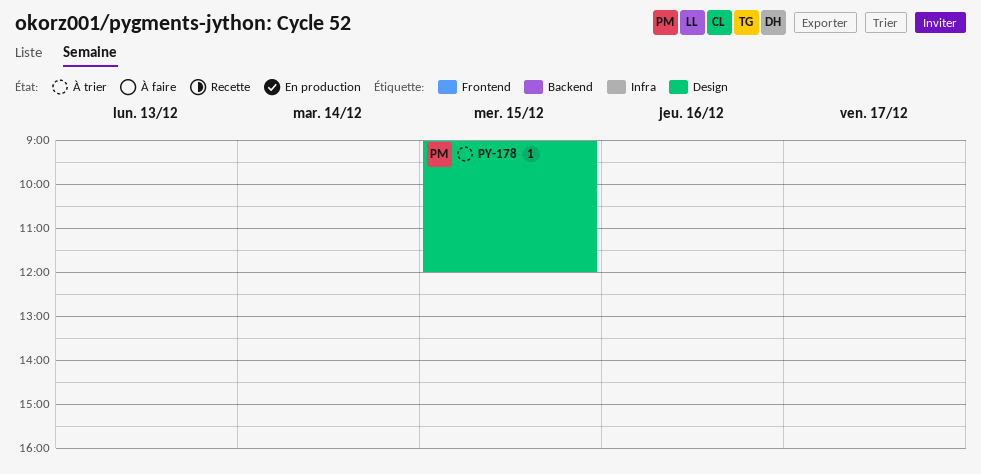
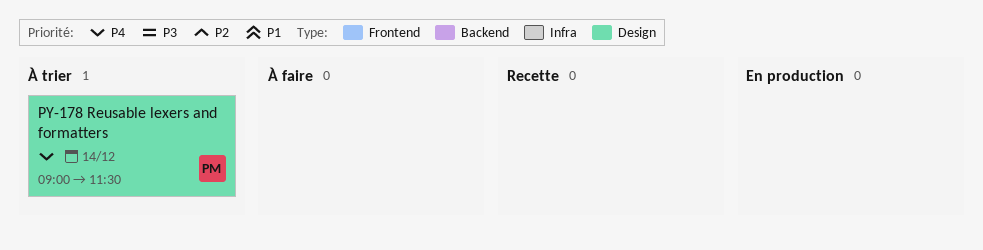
PY-178, day: Dec 15 -> Dec 14
PY-178, ends: 12:00 -> 11:30

